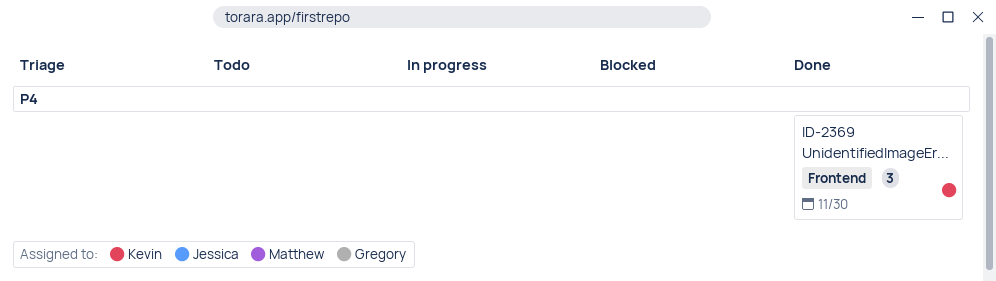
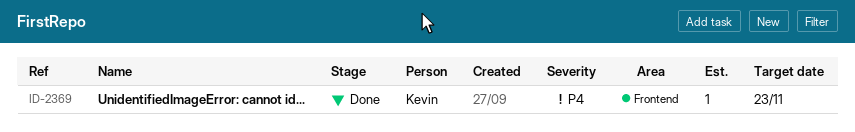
ID-2369, estimate: 3 -> 1
ID-2369, due: Nov 30 -> Nov 23

